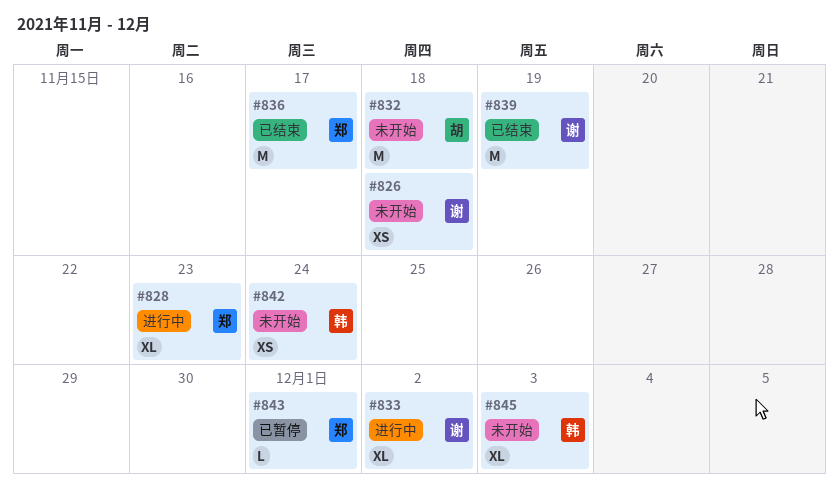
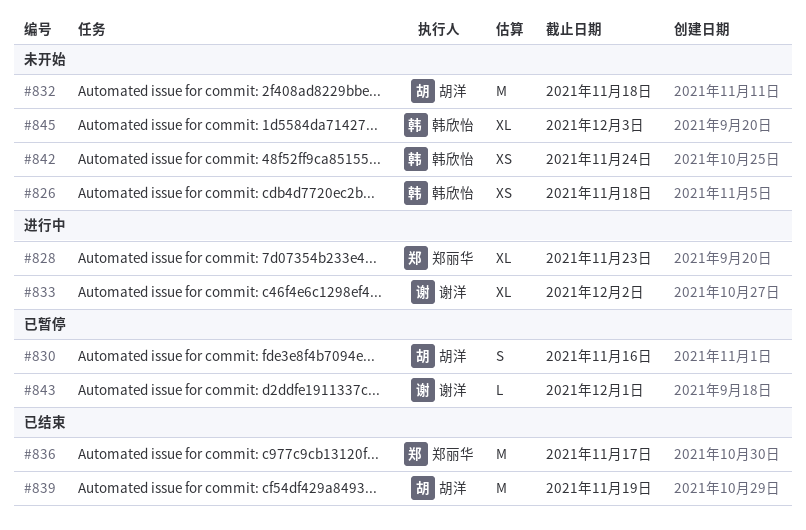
#826, owner: 谢洋 -> 韩欣怡
#830: none -> present
#839, owner: 谢洋 -> 胡洋
#843, owner: 郑丽华 -> 谢洋

